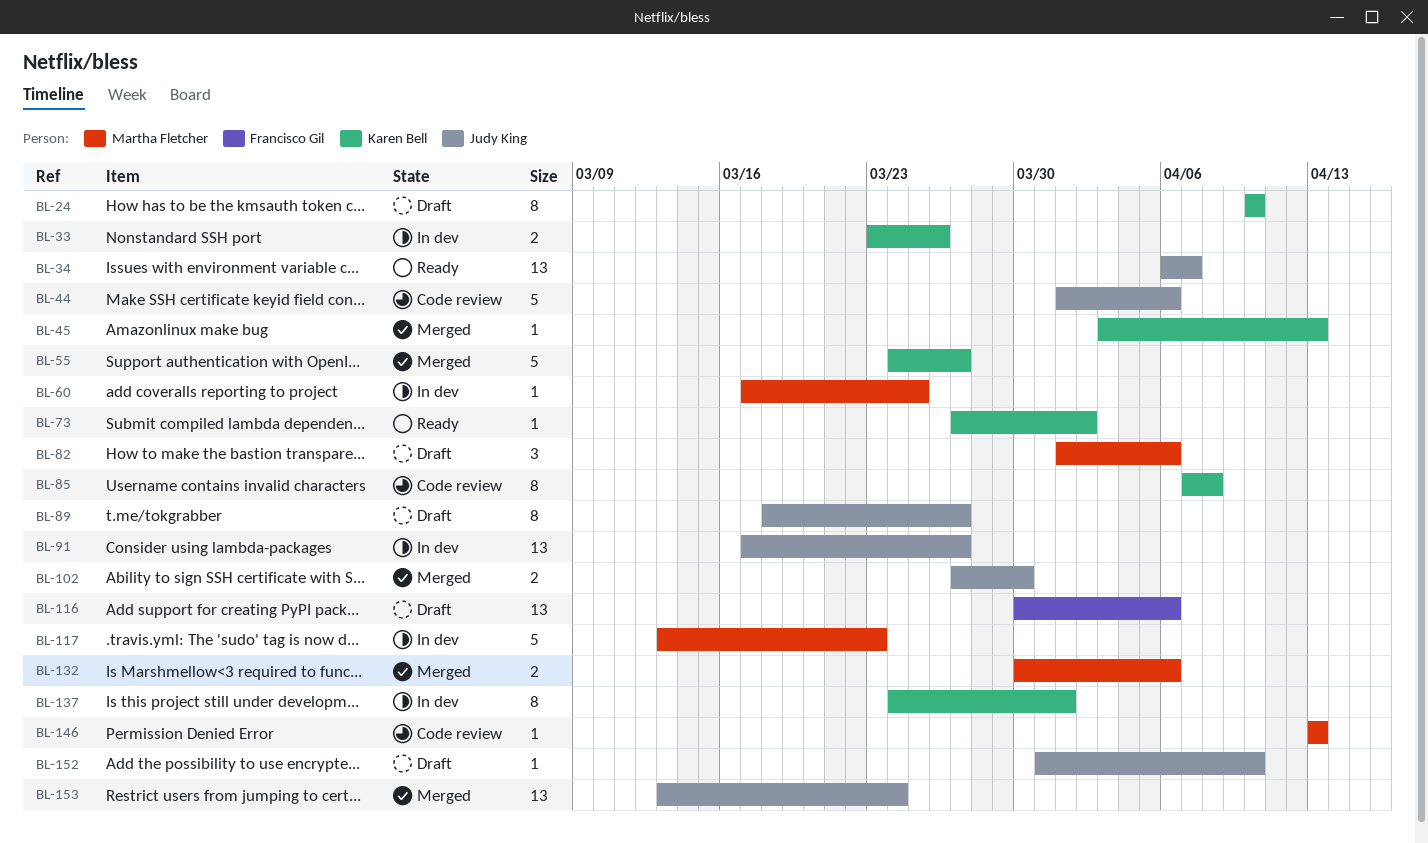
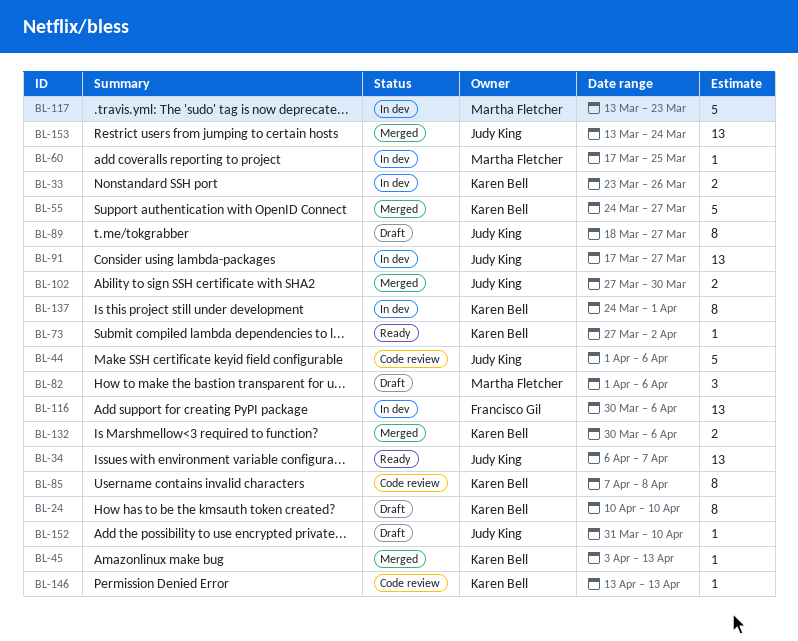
BL-116, status: Draft -> In dev
BL-132, owner: Martha Fletcher -> Karen Bell
BL-146, owner: Martha Fletcher -> Karen Bell

